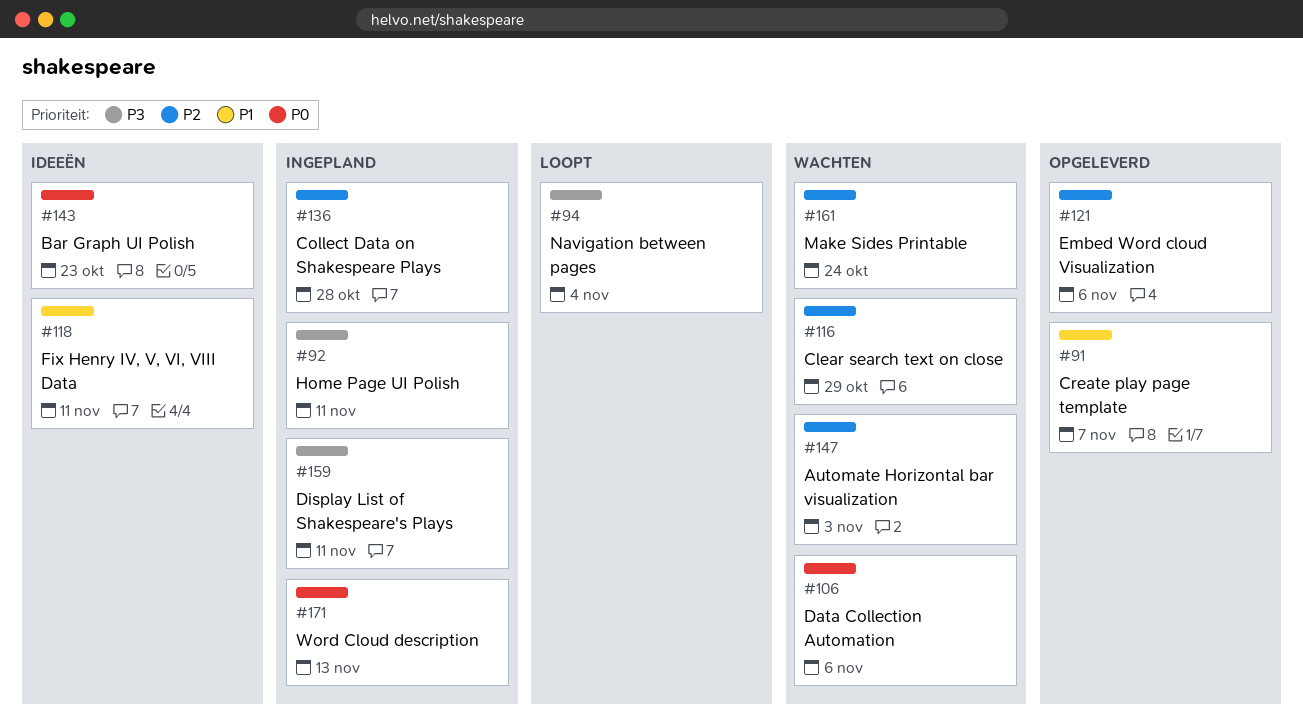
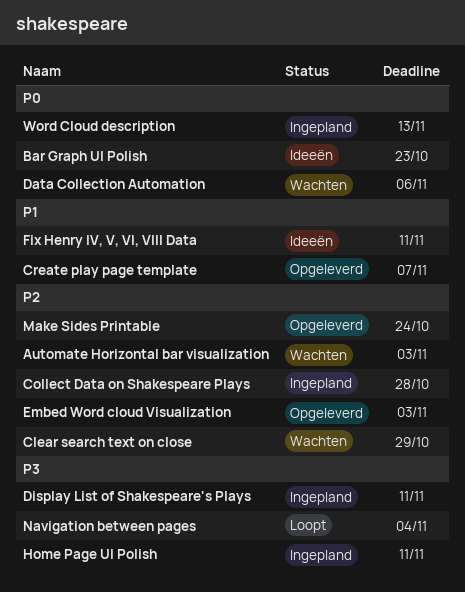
Embed Word cloud Visualization, due: Nov 6 -> Nov 3
Make Sides Printable, status: Wachten -> Opgeleverd

